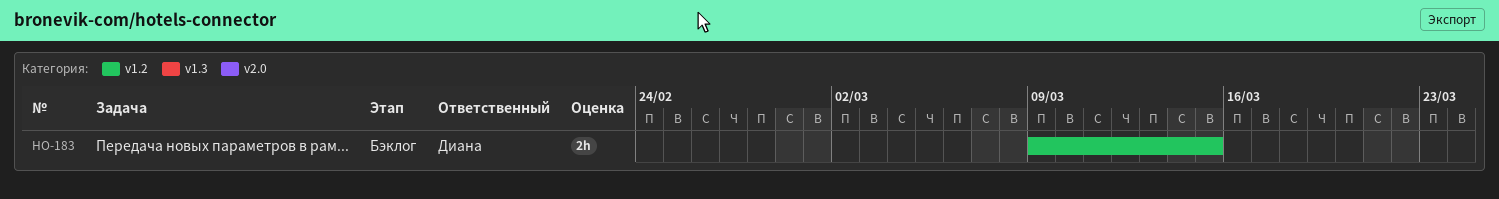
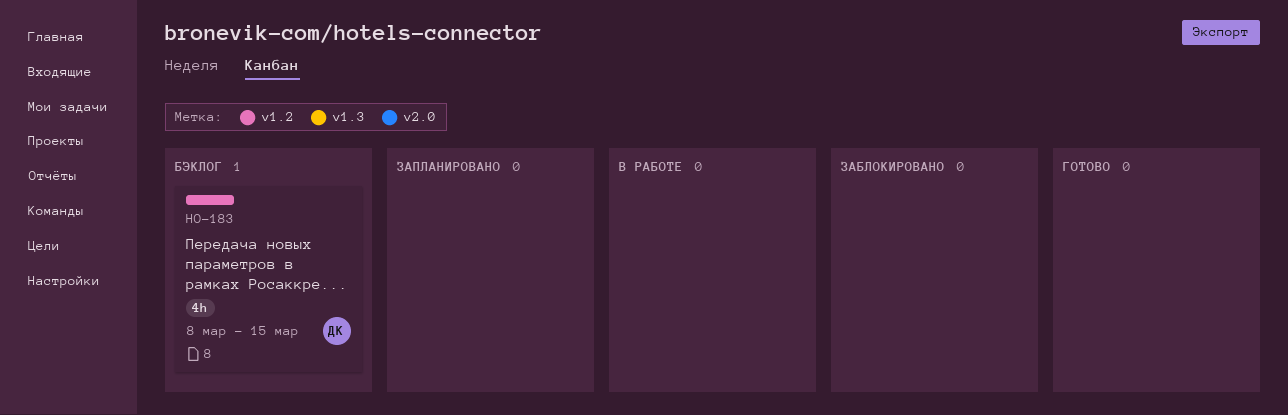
HO-183, estimate: 2h -> 4h
HO-183, start: Mar 9 -> Mar 8

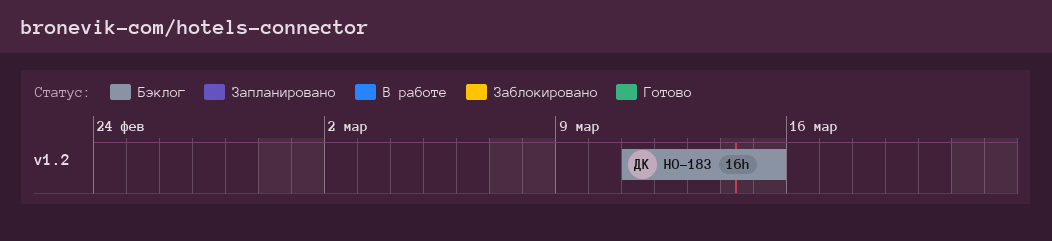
HO-183, estimate: 4h -> 16h
HO-183, start: Mar 8 -> Mar 11

